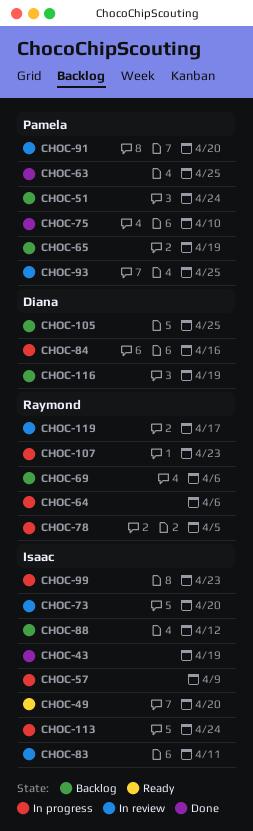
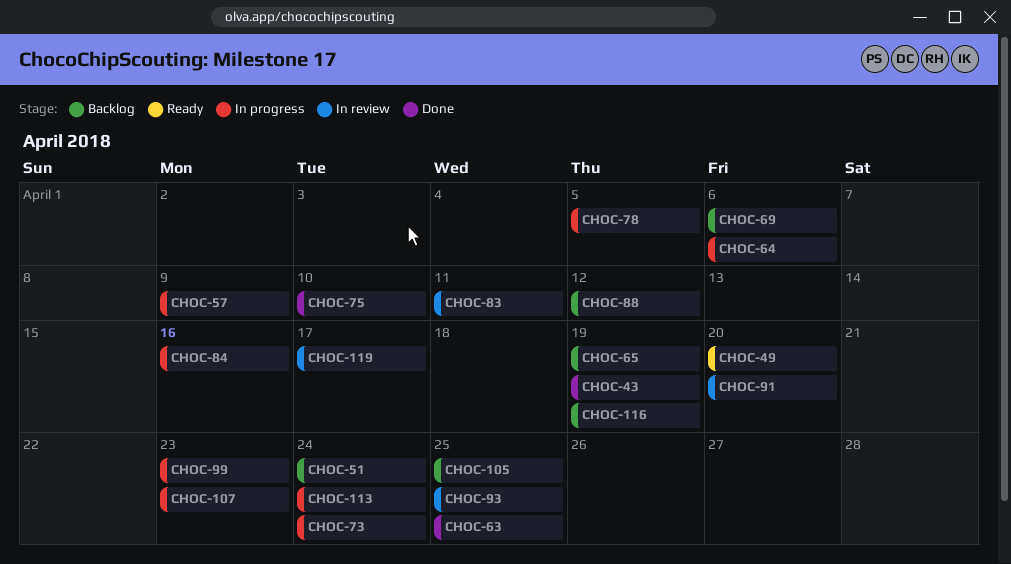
CHOC-73, status: In review -> In progress
CHOC-73, due: Apr 20 -> Apr 24

